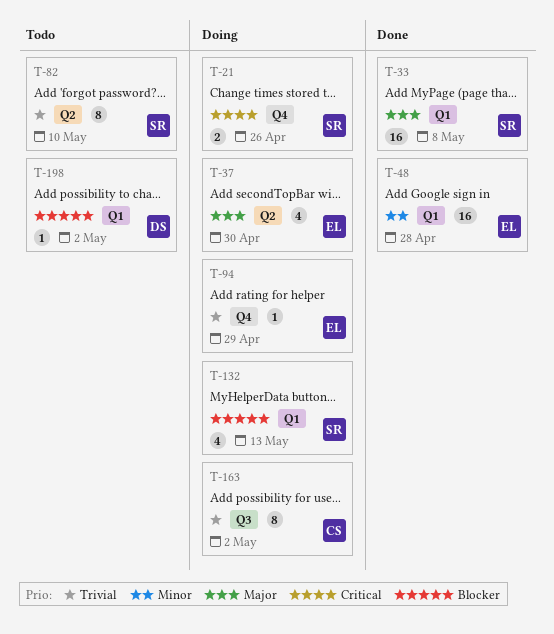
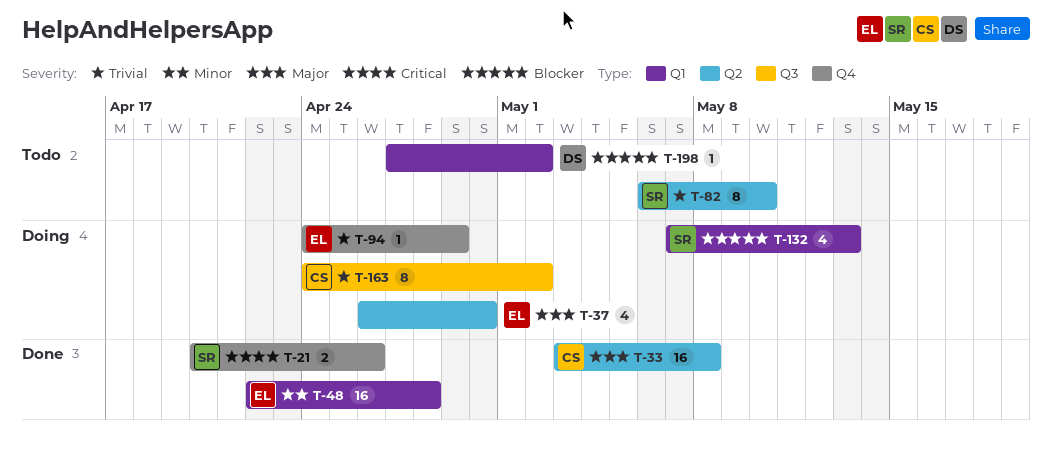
T-21, status: Doing -> Done
T-33, owner: SR -> CS
T-33, label: Q1 -> Q2

